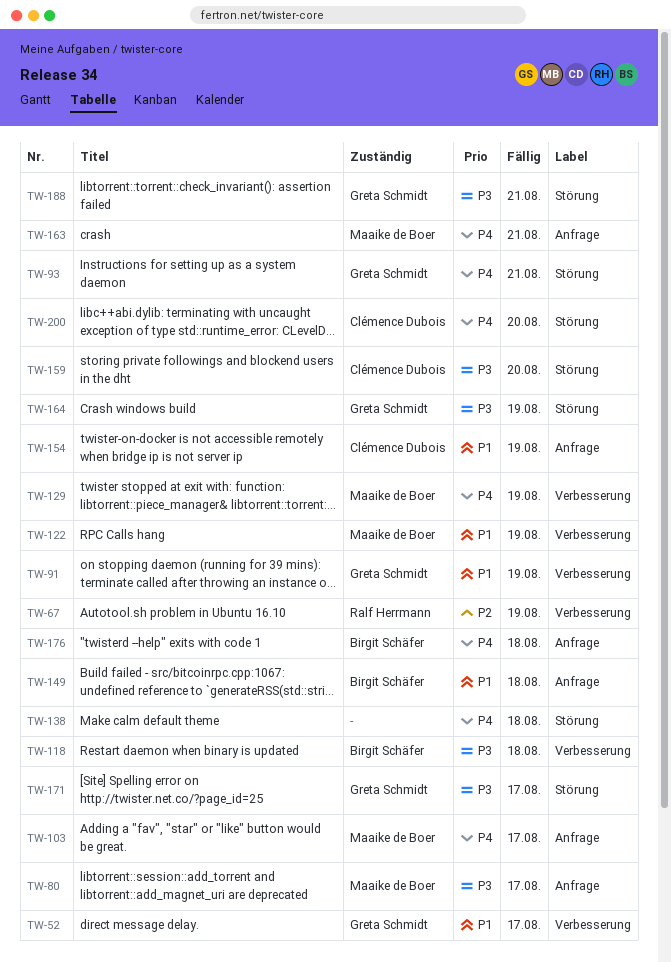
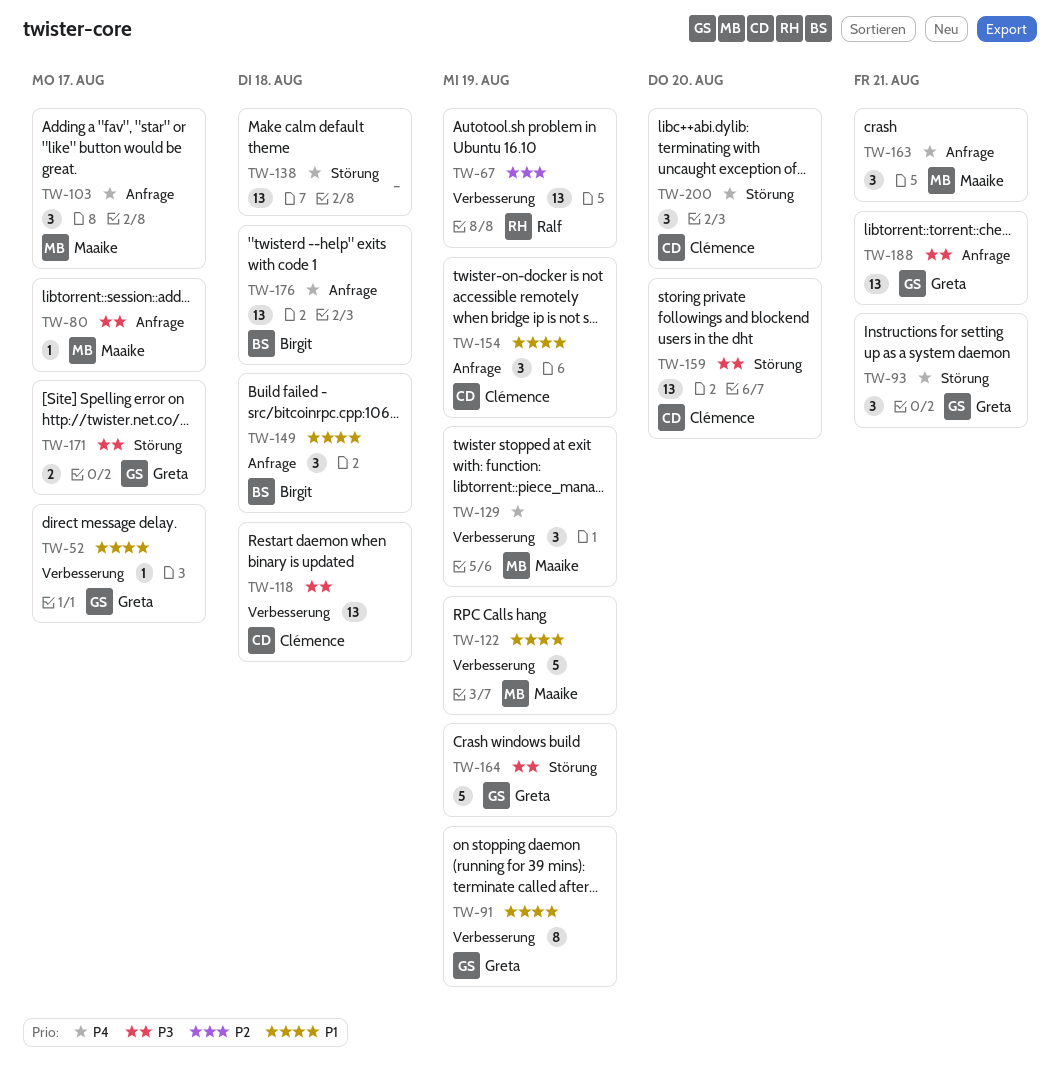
TW-118, owner: Birgit Schäfer -> Clémence Dubois
TW-188, label: Störung -> Anfrage

